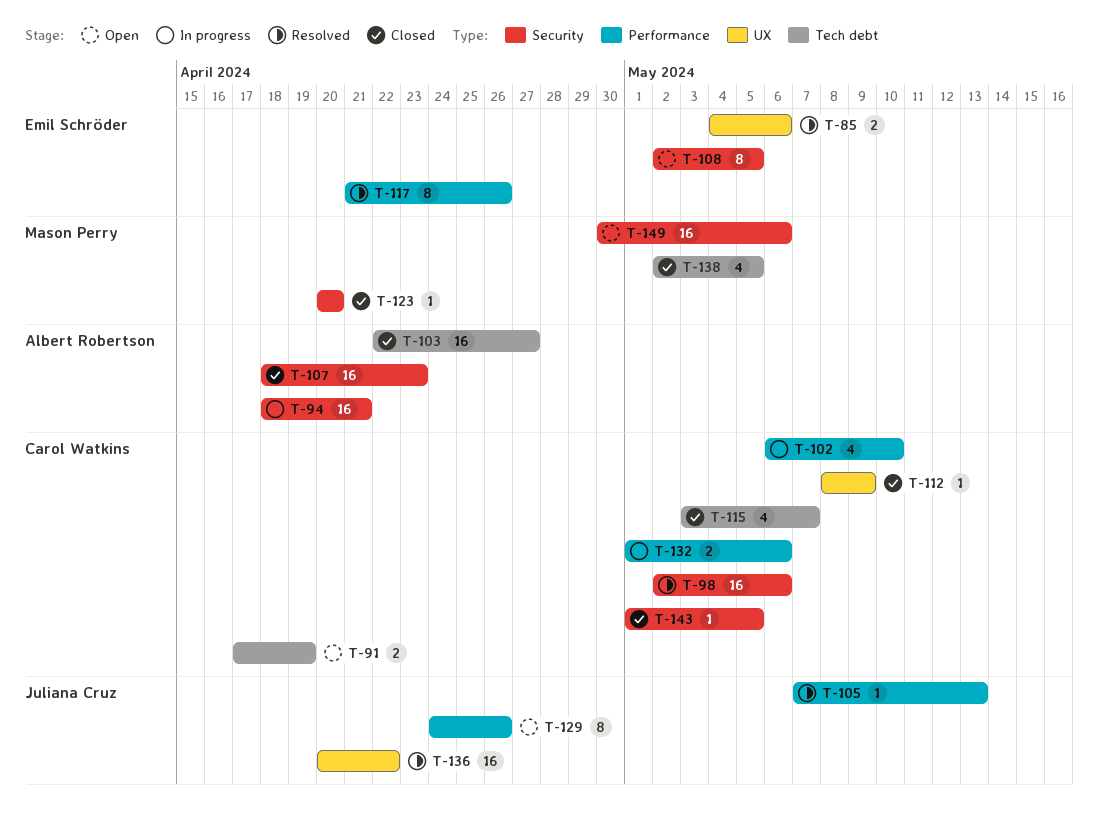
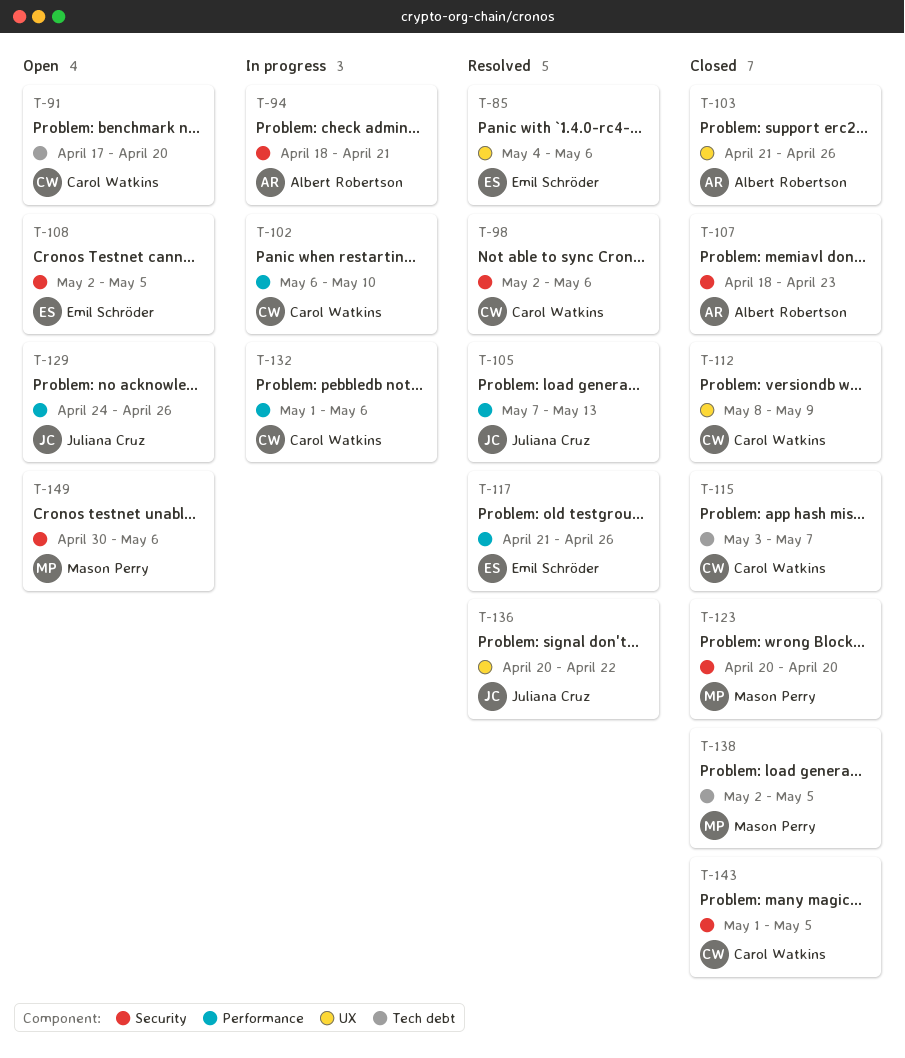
T-91, due: Apr 19 -> Apr 20
T-103, label: Tech debt -> UX
T-103, start: Apr 22 -> Apr 21
T-103, due: Apr 27 -> Apr 26

